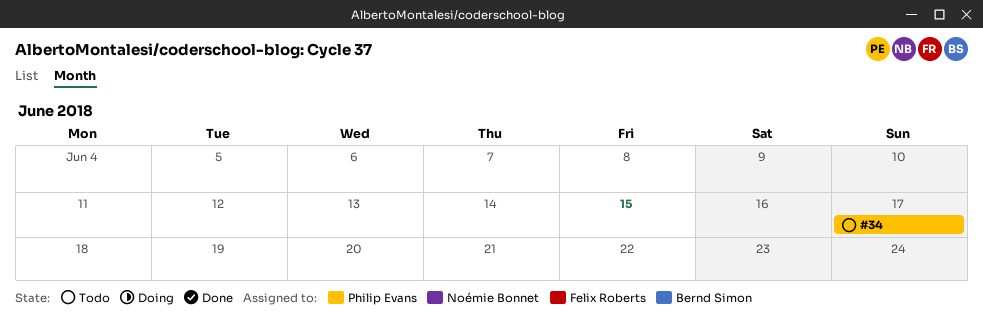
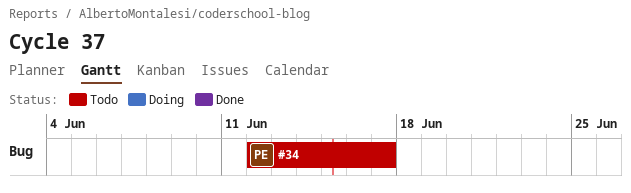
#34, start: Jun 17 -> Jun 12

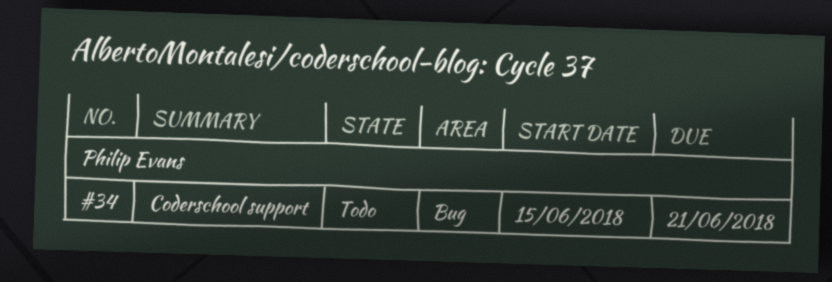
#34, start: Jun 12 -> Jun 15
#34, due: Jun 17 -> Jun 21

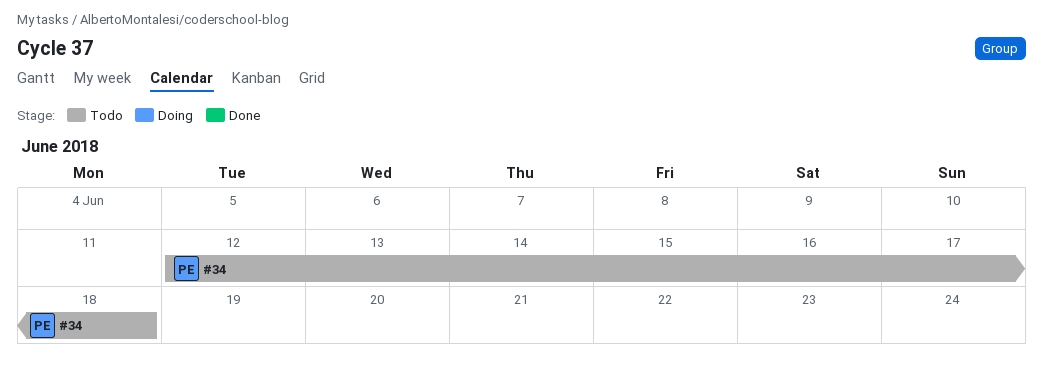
#34, start: Jun 15 -> Jun 12
#34, due: Jun 21 -> Jun 18

